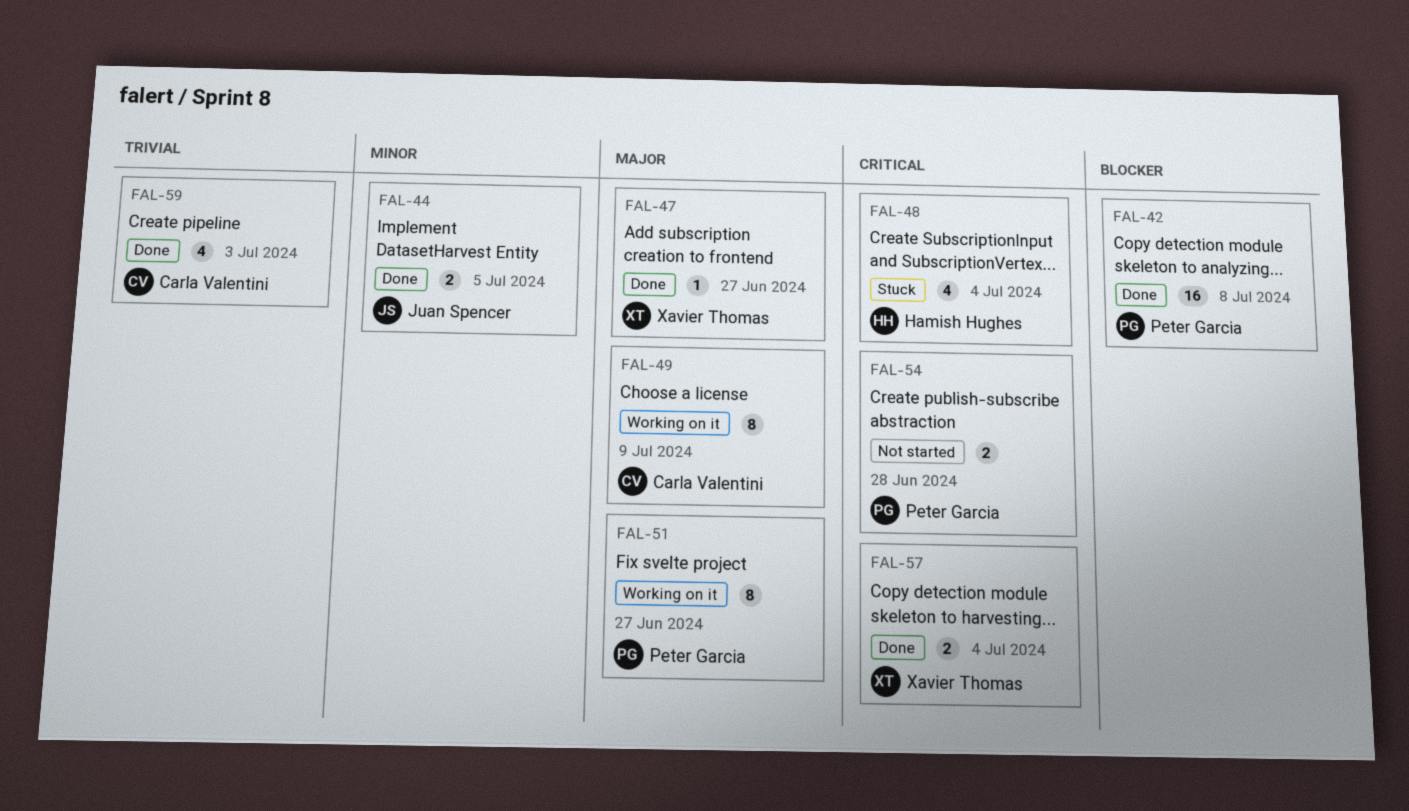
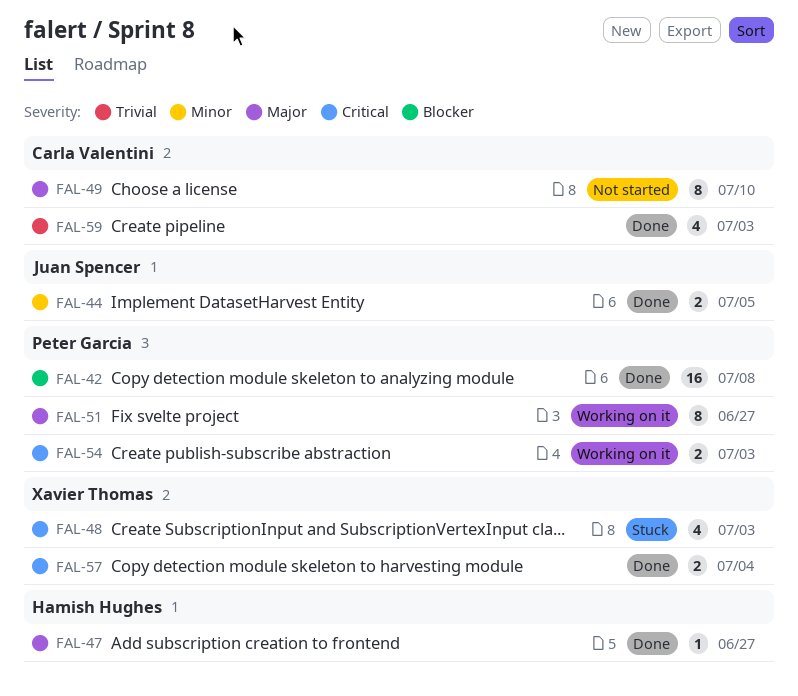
FAL-47, owner: Xavier Thomas -> Hamish Hughes
FAL-48, owner: Hamish Hughes -> Xavier Thomas
FAL-48, due: Jul 4 -> Jul 3
FAL-49, status: Working on it -> Not started
FAL-49, due: Jul 9 -> Jul 10
FAL-54, status: Not started -> Working on it
FAL-54, due: Jun 28 -> Jul 3

